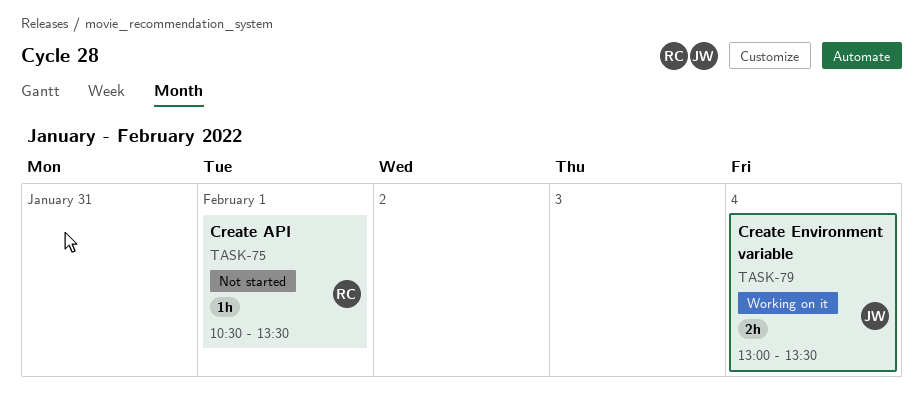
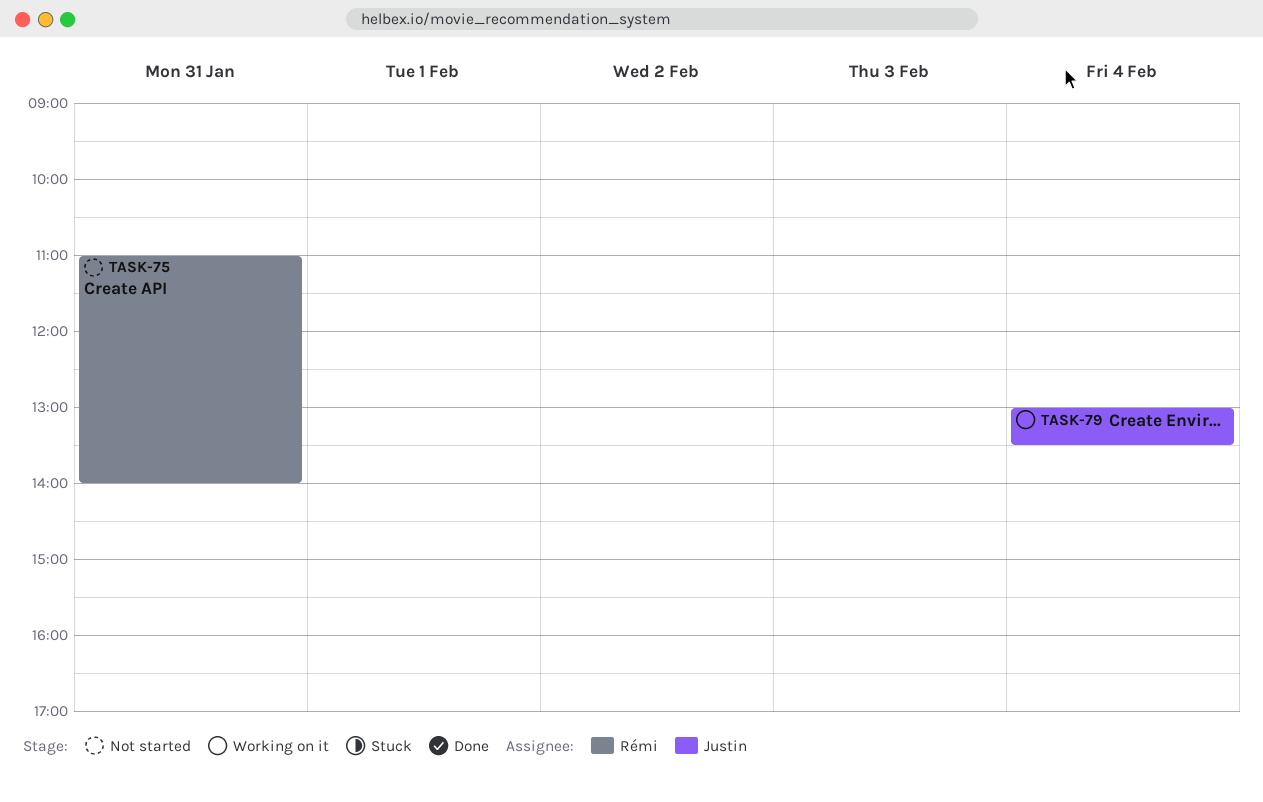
TASK-75, day: Feb 1 -> Jan 31
TASK-75, begins: 10:30 -> 11:00
TASK-75, ends: 13:30 -> 14:00

